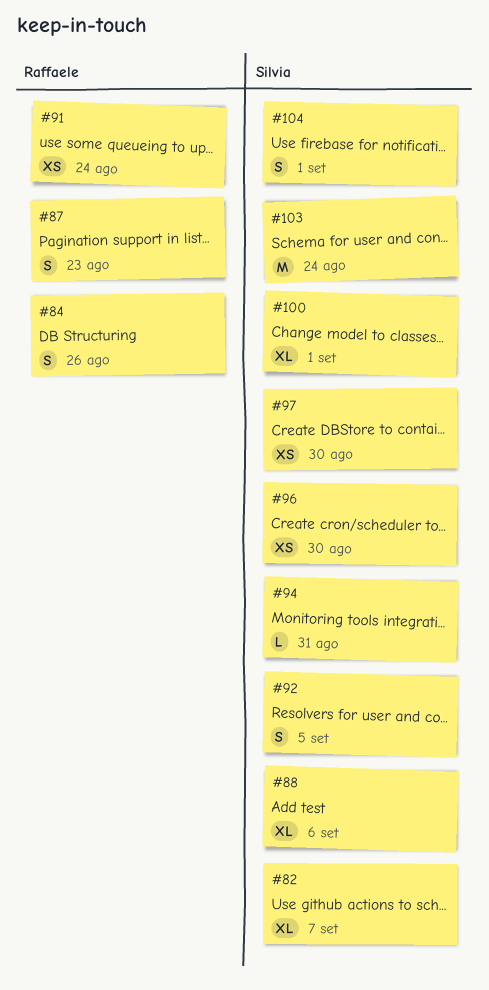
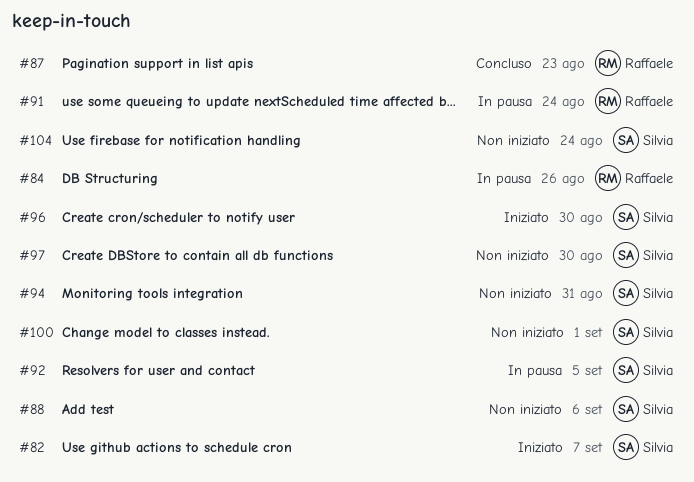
#103: present -> none
#104, due: Sep 1 -> Aug 24

